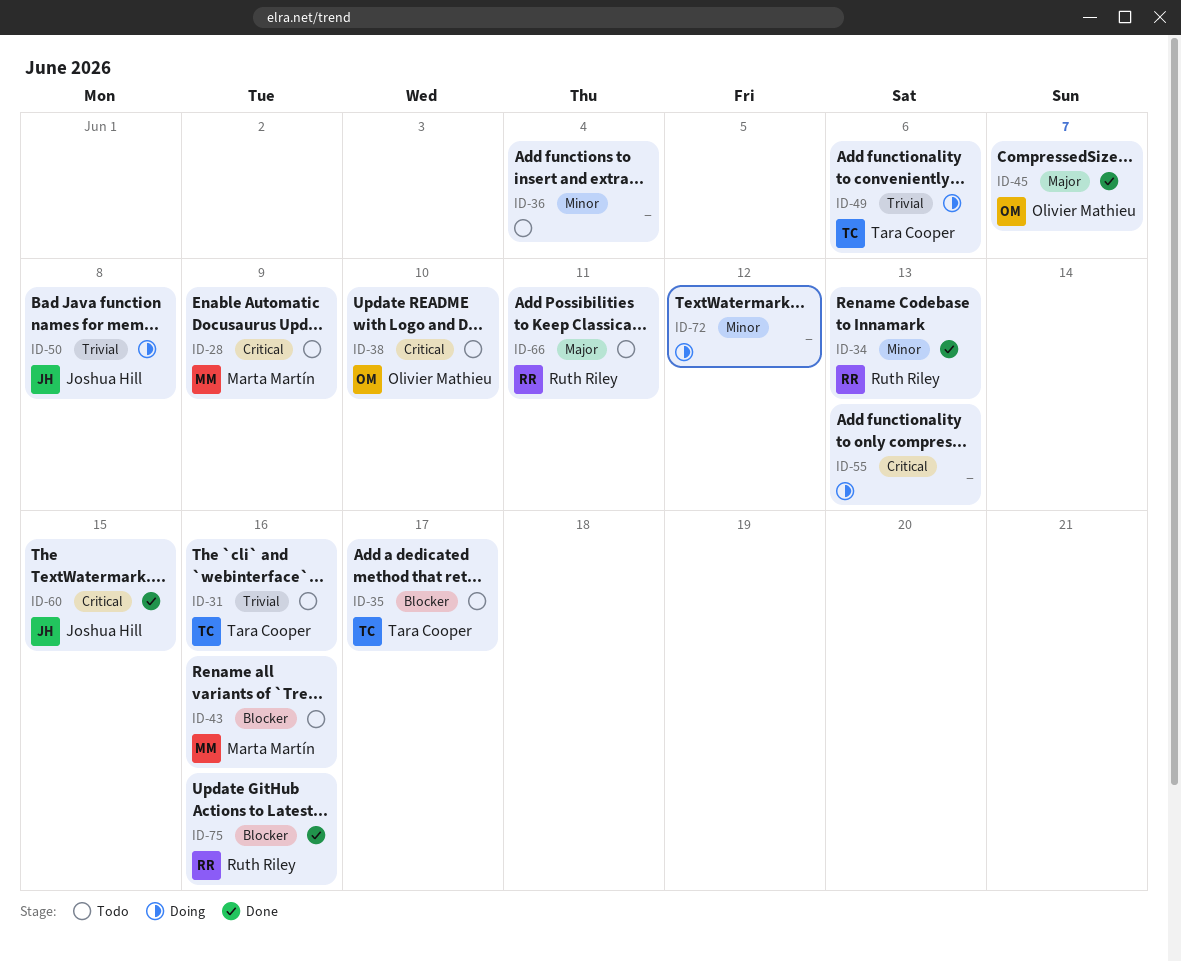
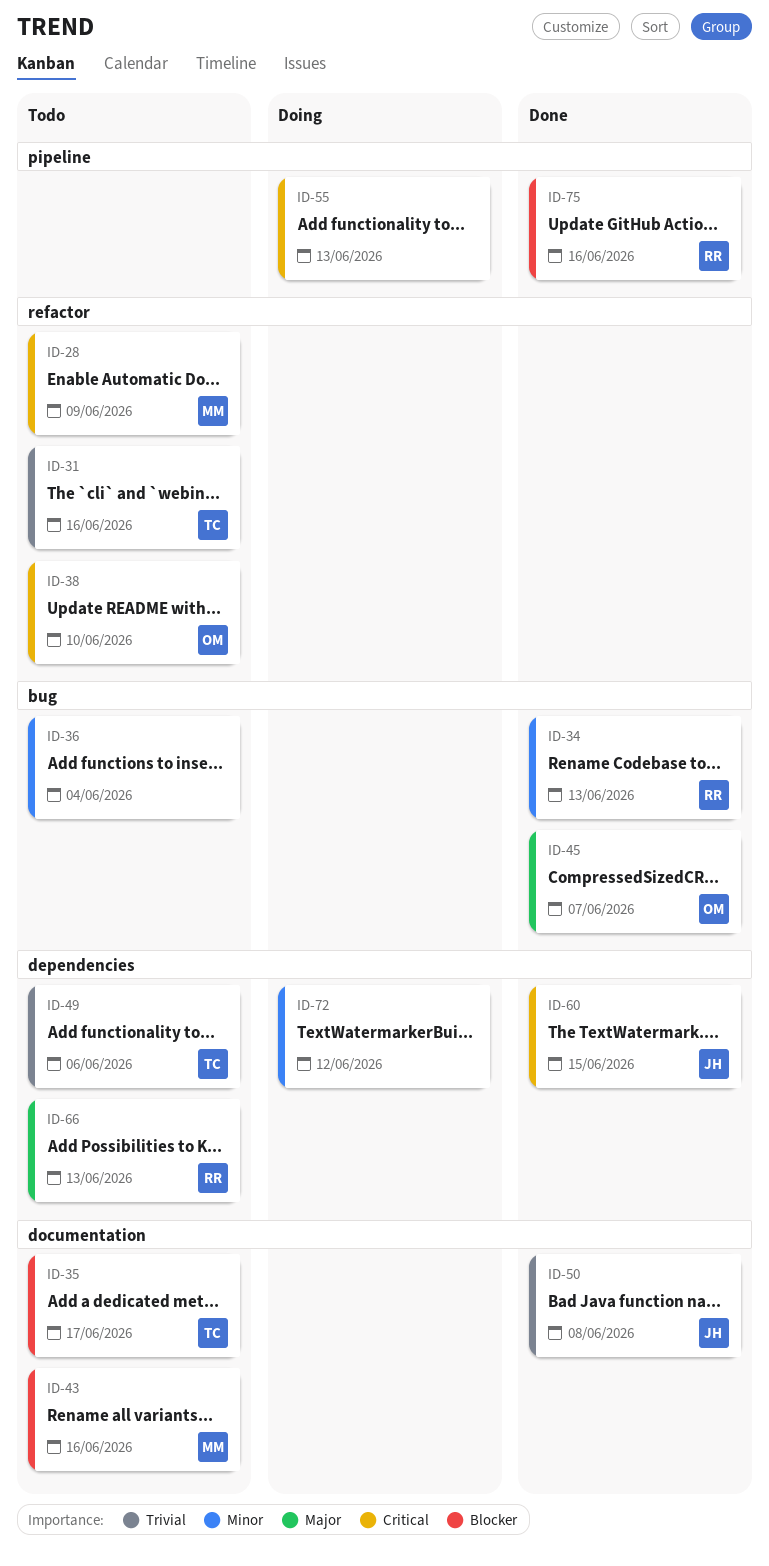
ID-49, status: Doing -> Todo
ID-50, status: Doing -> Done
ID-66, due: Jun 11 -> Jun 13

